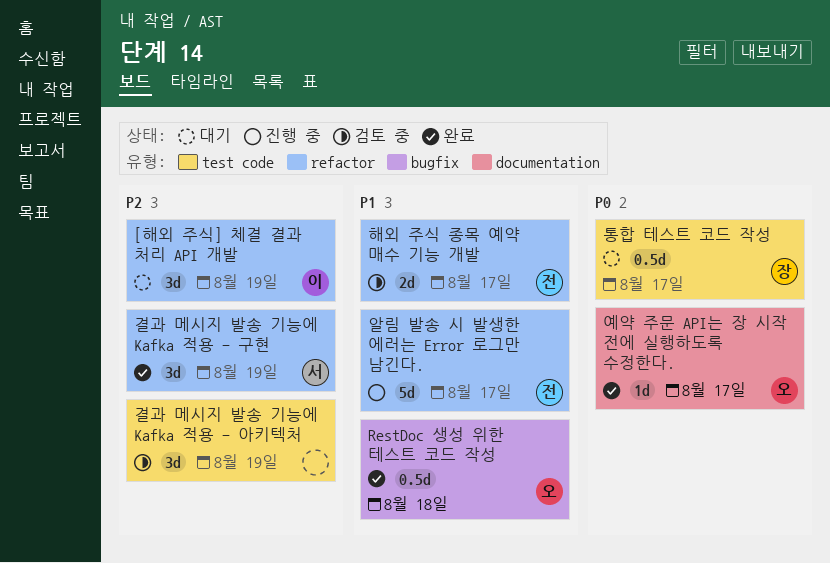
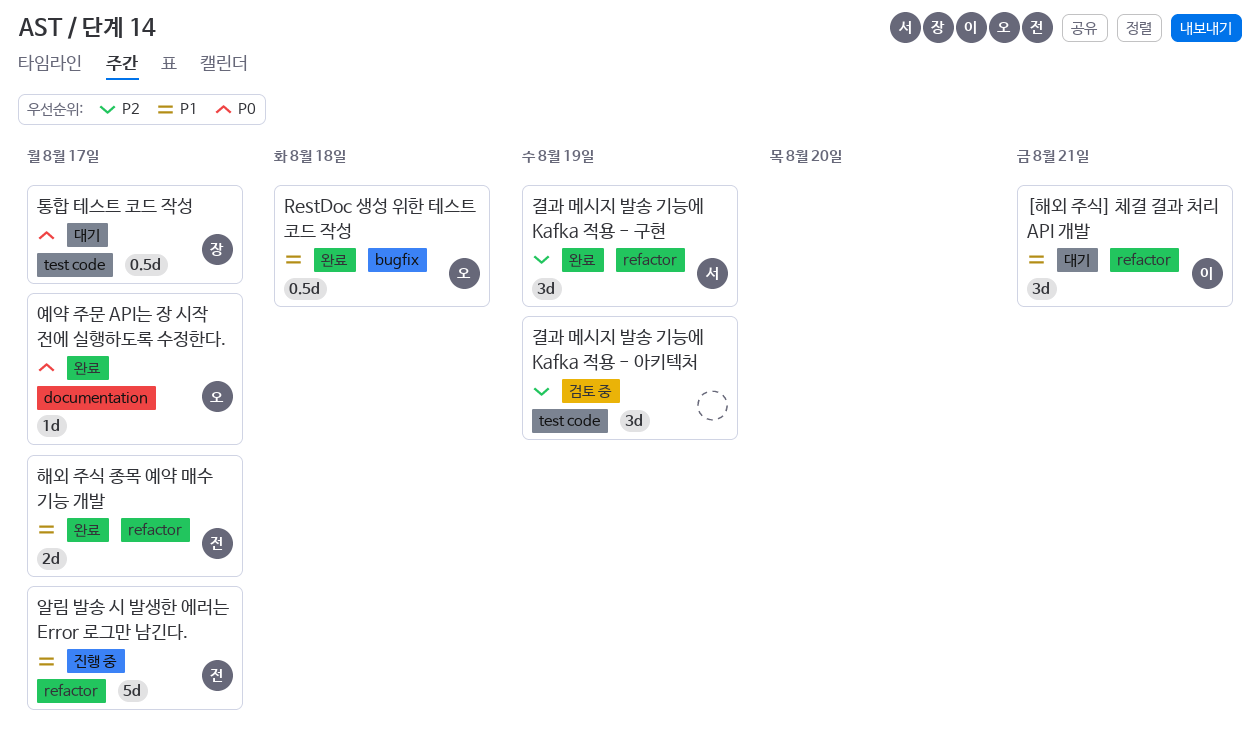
[해외 주식] 체결 결과 처리 API 개발, priority: P2 -> P1
[해외 주식] 체결 결과 처리 API 개발, due: Aug 19 -> Aug 21
해외 주식 종목 예약 매수 기능 개발, status: 검토 중 -> 완료

